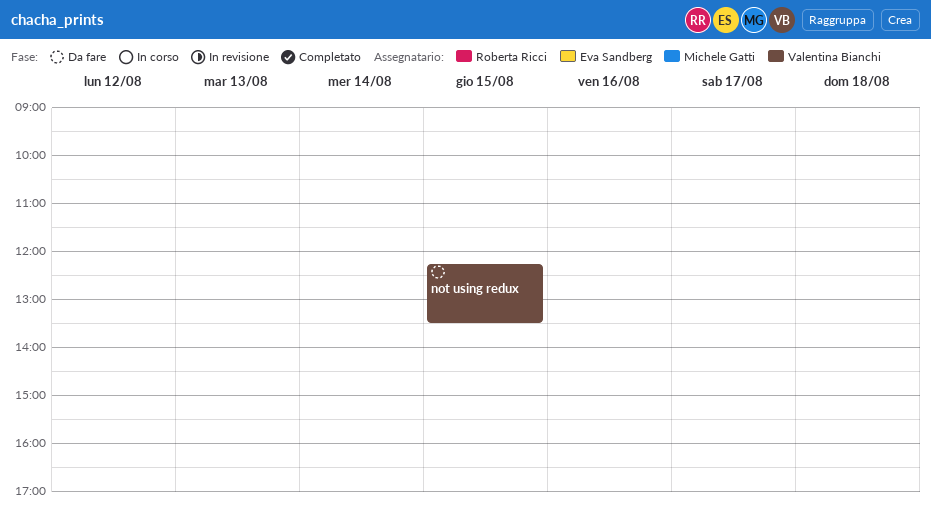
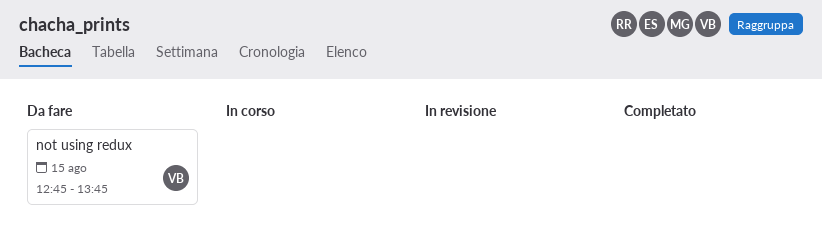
not using redux, begins: 12:15 -> 12:45
not using redux, ends: 13:30 -> 13:45

